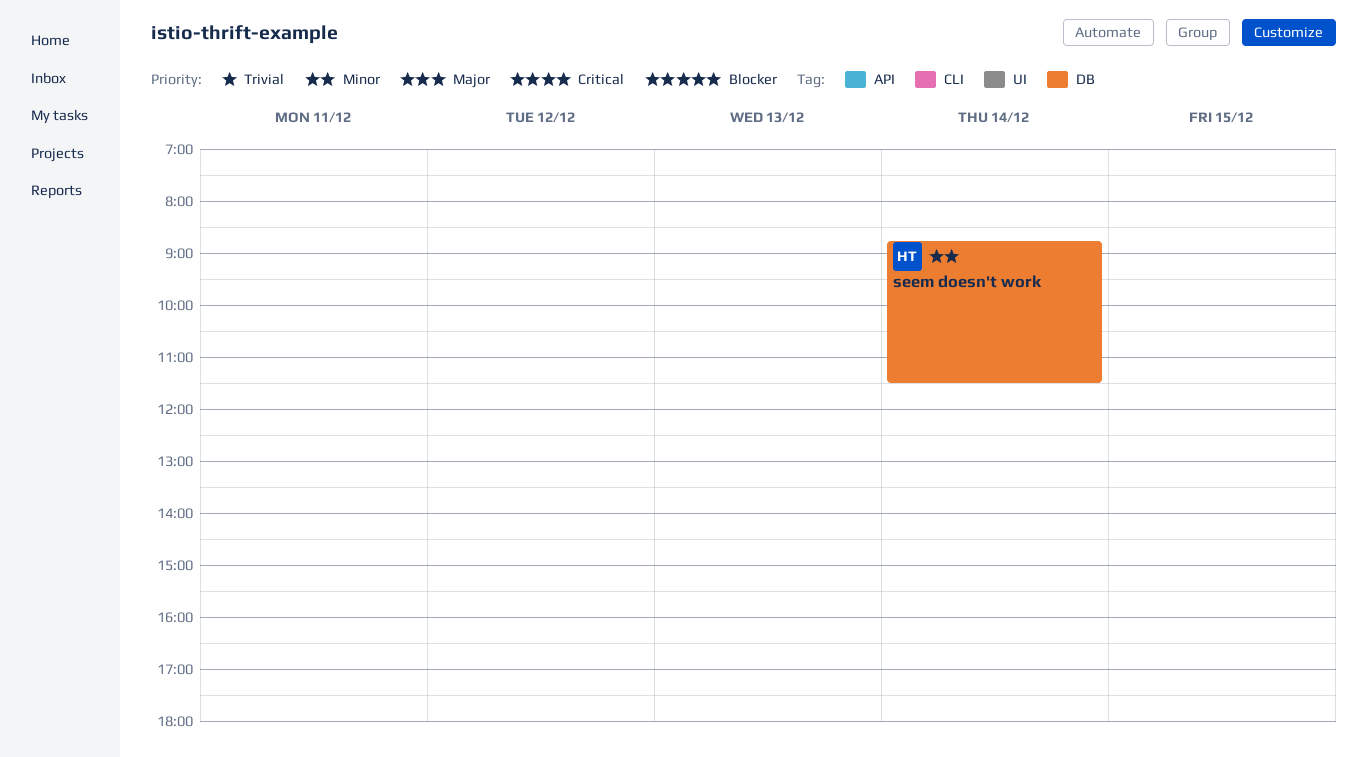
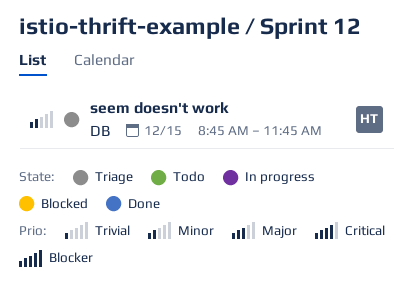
seem doesn't work, day: Dec 14 -> Dec 15
seem doesn't work, ends: 11:30 -> 11:45

